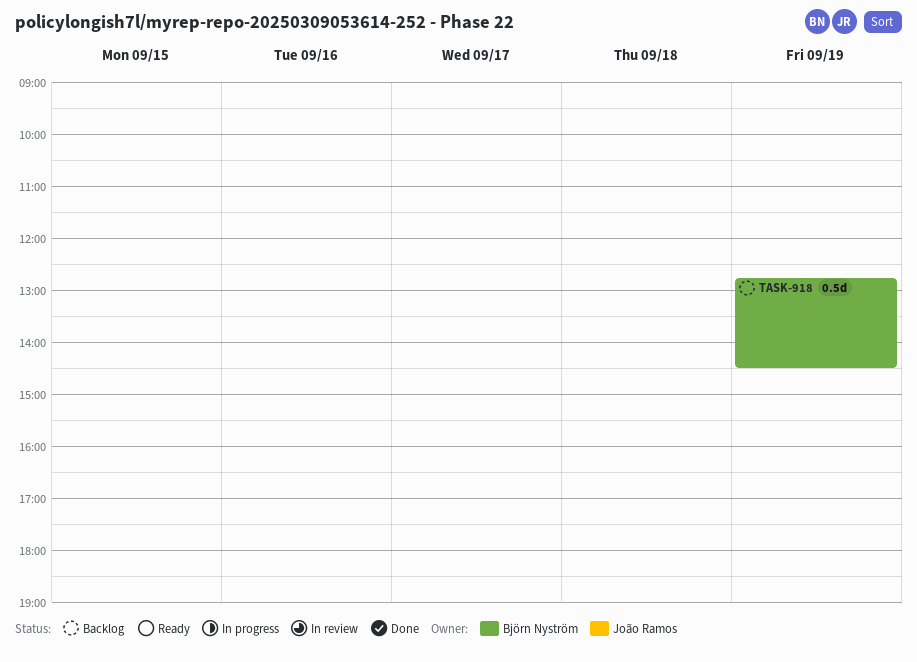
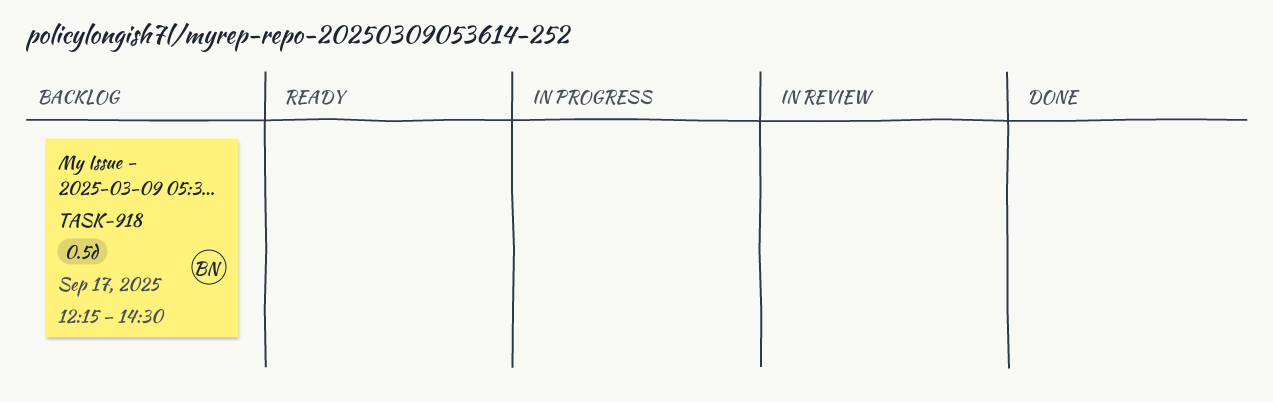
TASK-918, day: Sep 19 -> Sep 17
TASK-918, begins: 12:45 -> 12:15

